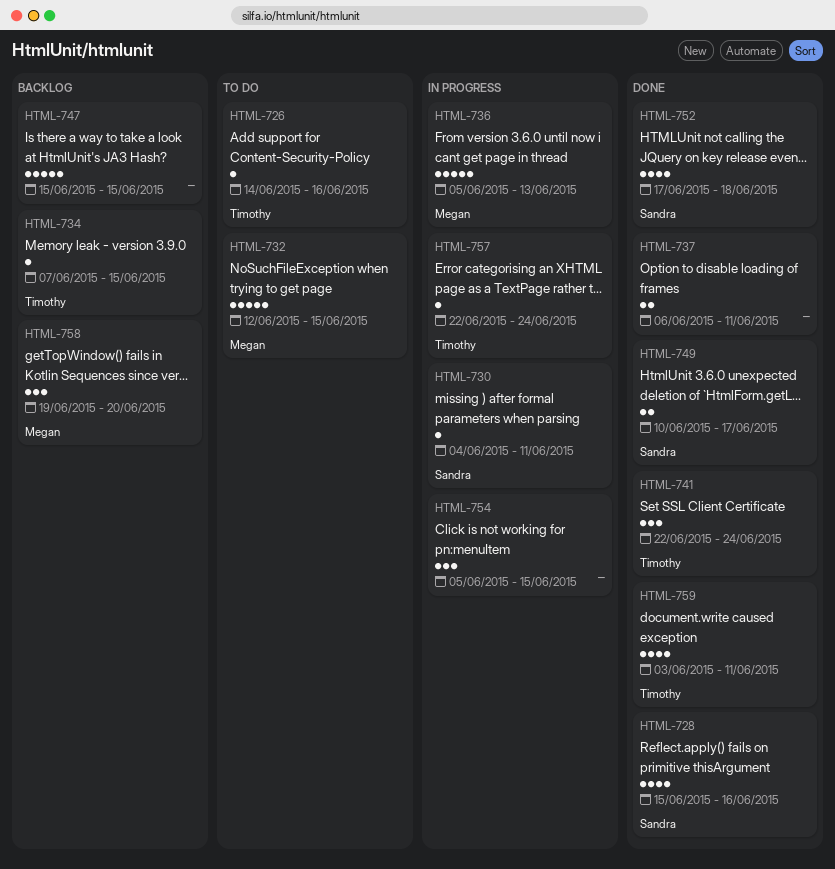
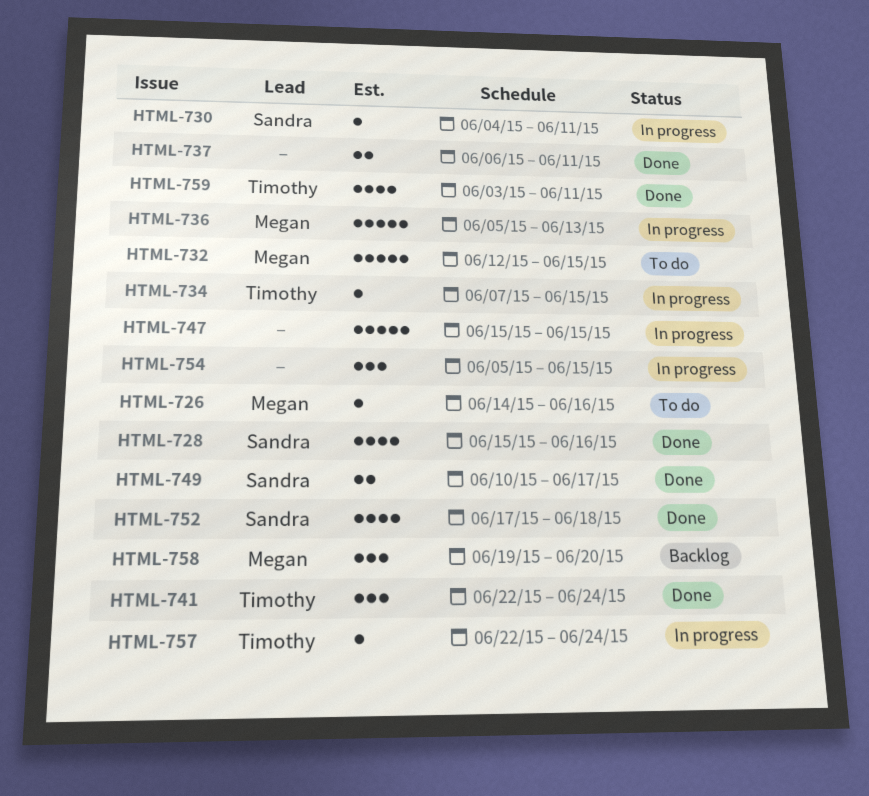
HTML-726, owner: Timothy -> Megan
HTML-734, status: Backlog -> In progress
HTML-747, status: Backlog -> In progress

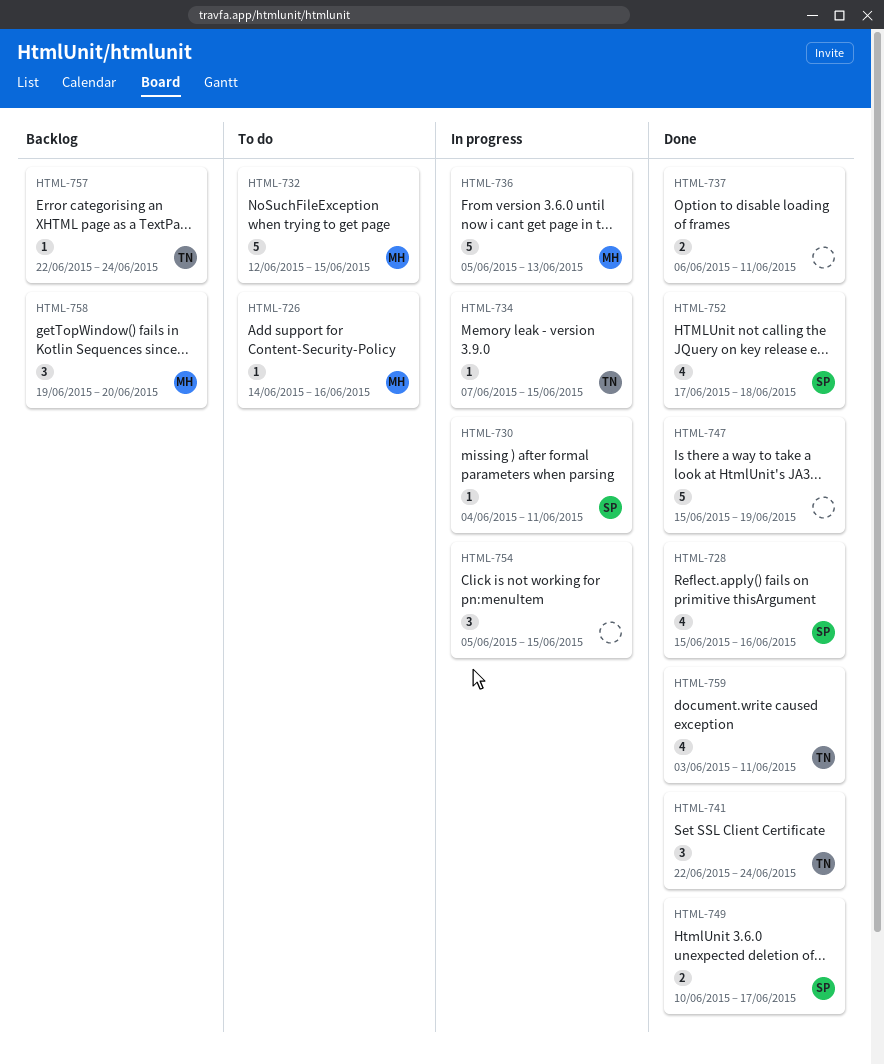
HTML-747, status: In progress -> Done
HTML-747, due: Jun 15 -> Jun 19
HTML-757, status: In progress -> Backlog

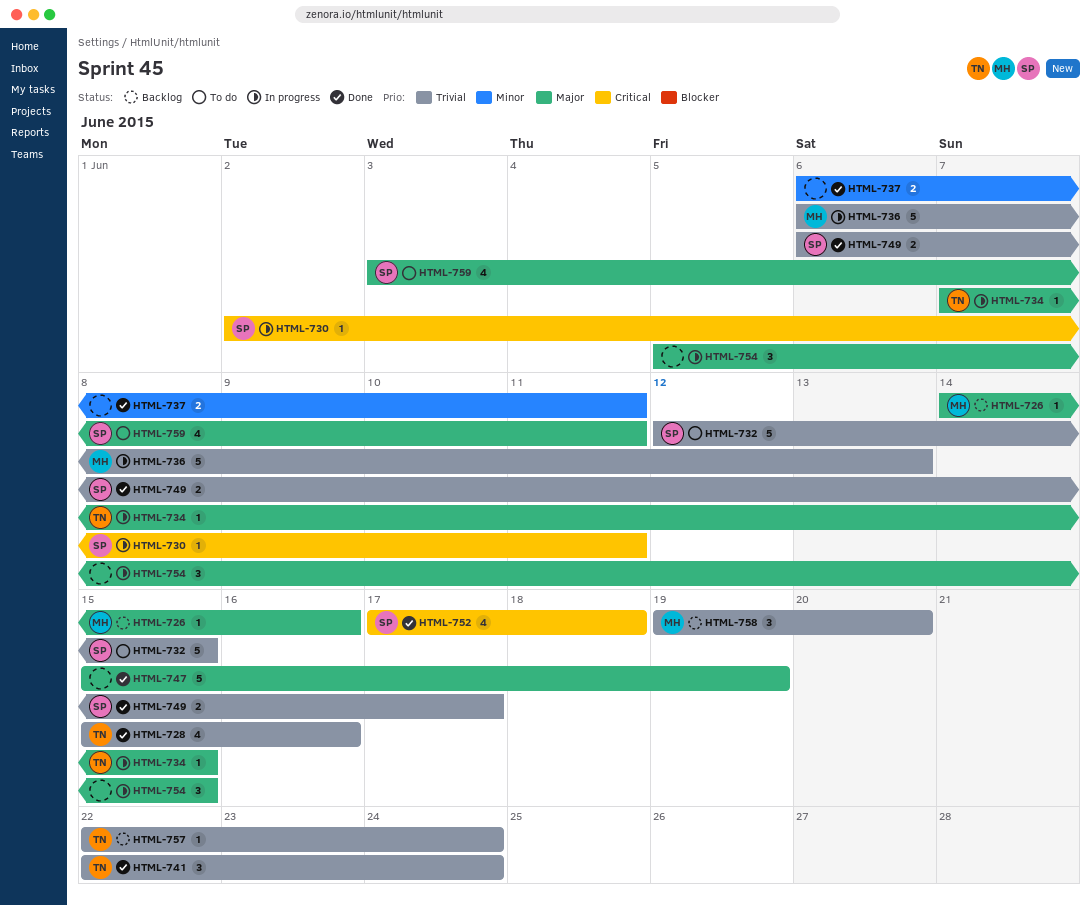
HTML-726, status: To do -> Backlog
HTML-728, owner: SP -> TN
HTML-730, start: Jun 4 -> Jun 2
HTML-732, owner: MH -> SP
HTML-736, start: Jun 5 -> Jun 6
HTML-749, start: Jun 10 -> Jun 6
HTML-759, status: Done -> To do
HTML-759, owner: TN -> SP

